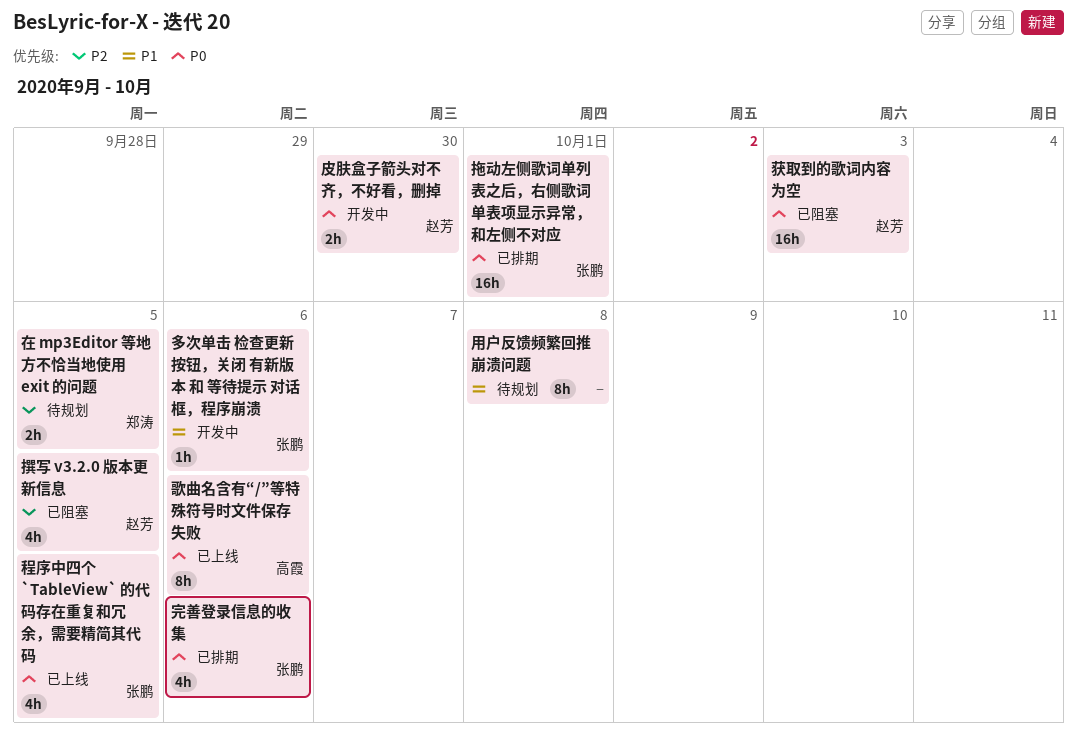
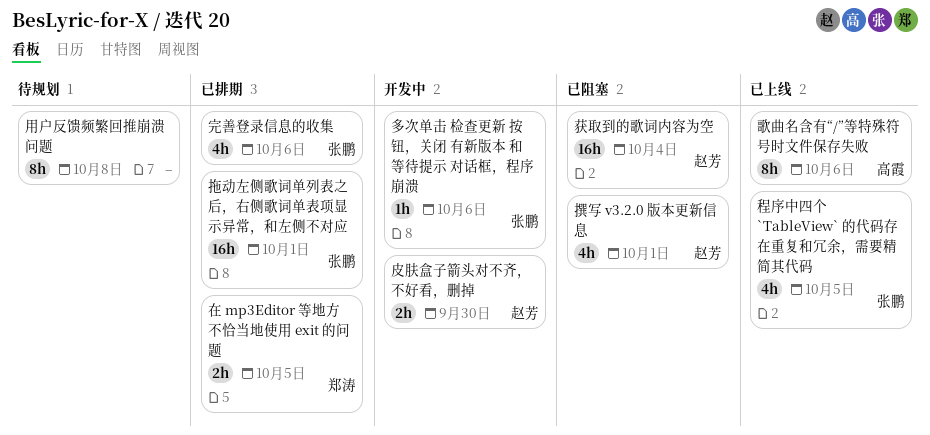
在 mp3Editor 等地方不恰当地使用 exit 的问题, status: 待规划 -> 已排期
撰写 v3.2.0 版本更新信息, due: Oct 5 -> Oct 1
获取到的歌词内容为空, due: Oct 3 -> Oct 4

